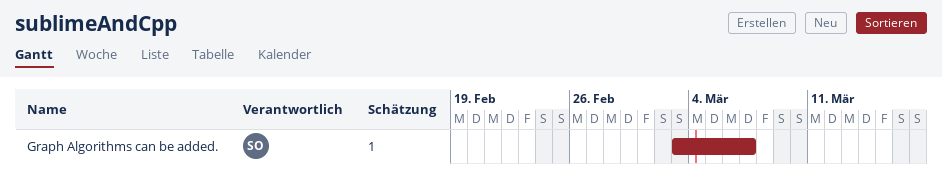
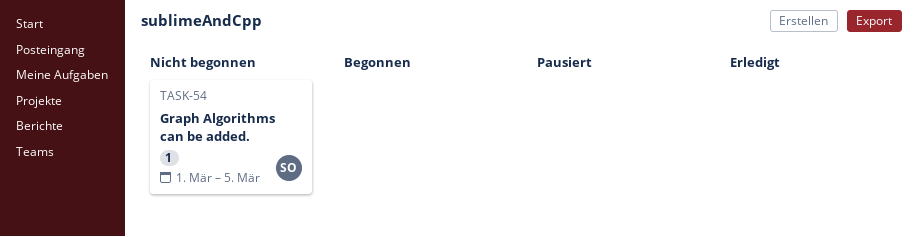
Graph Algorithms can be added., start: Mar 3 -> Mar 1
Graph Algorithms can be added., due: Mar 7 -> Mar 5

